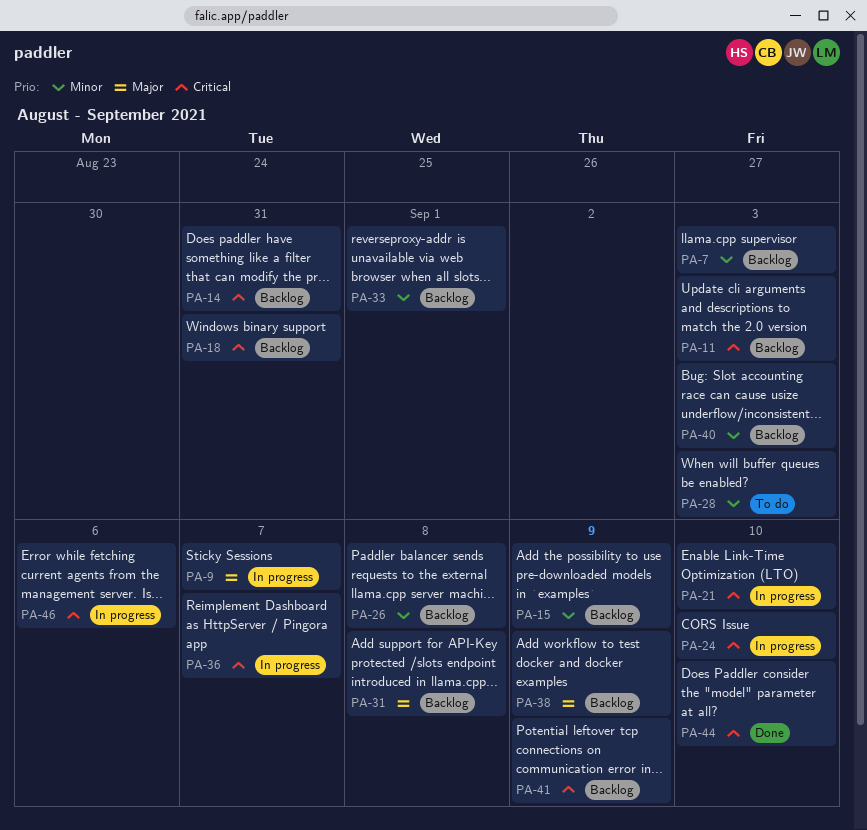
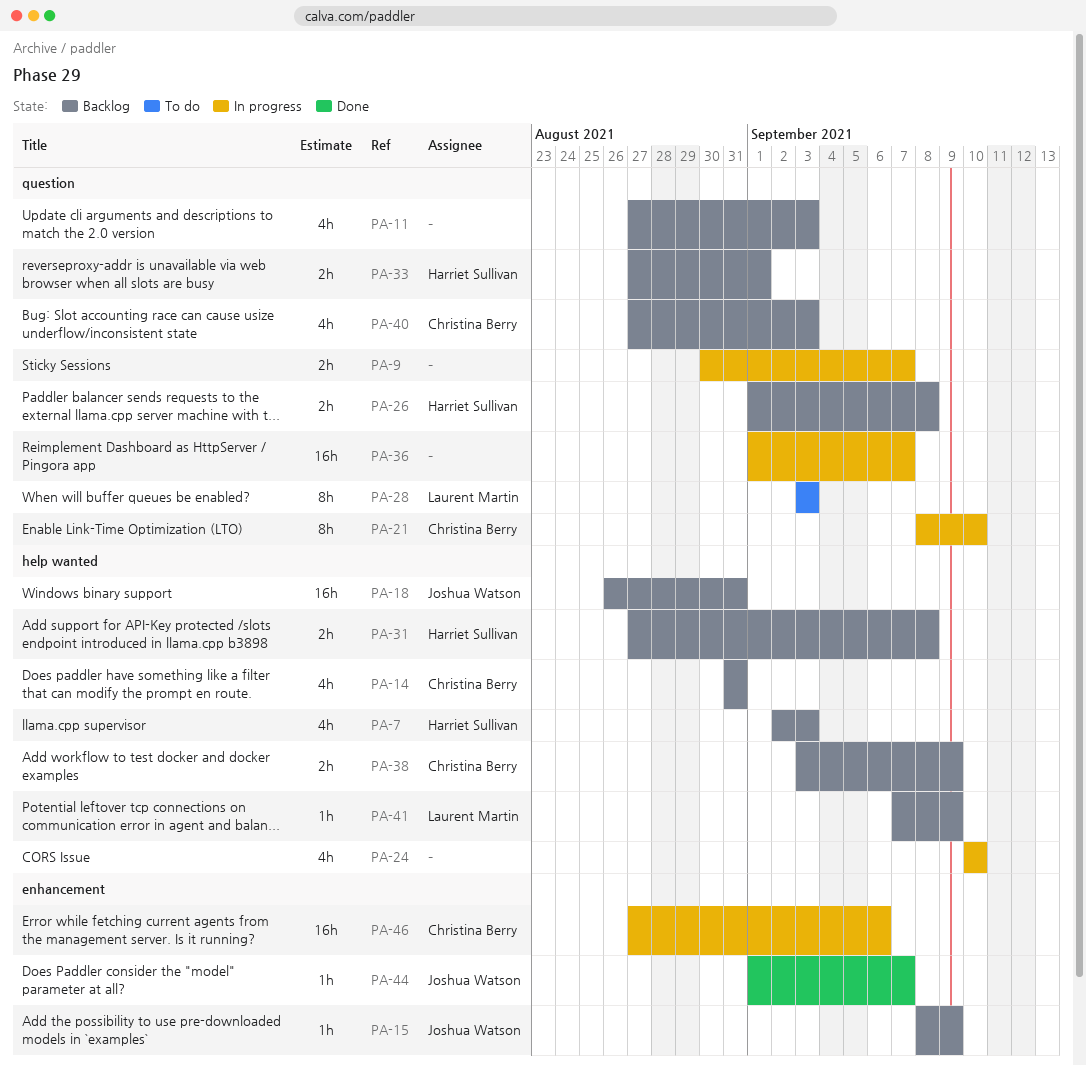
PA-44, due: Sep 10 -> Sep 7

